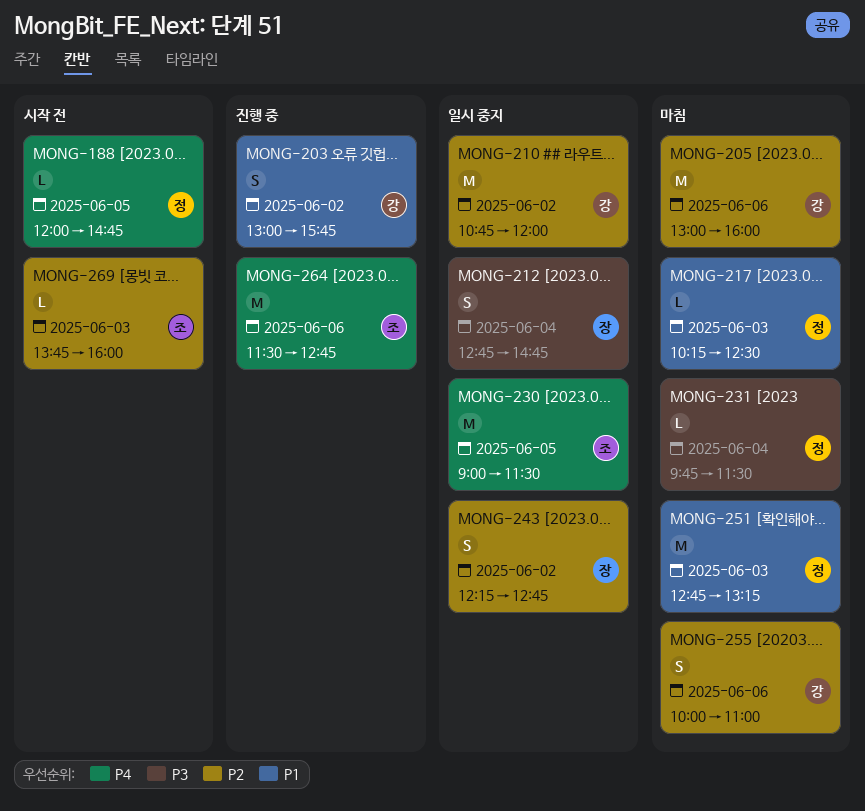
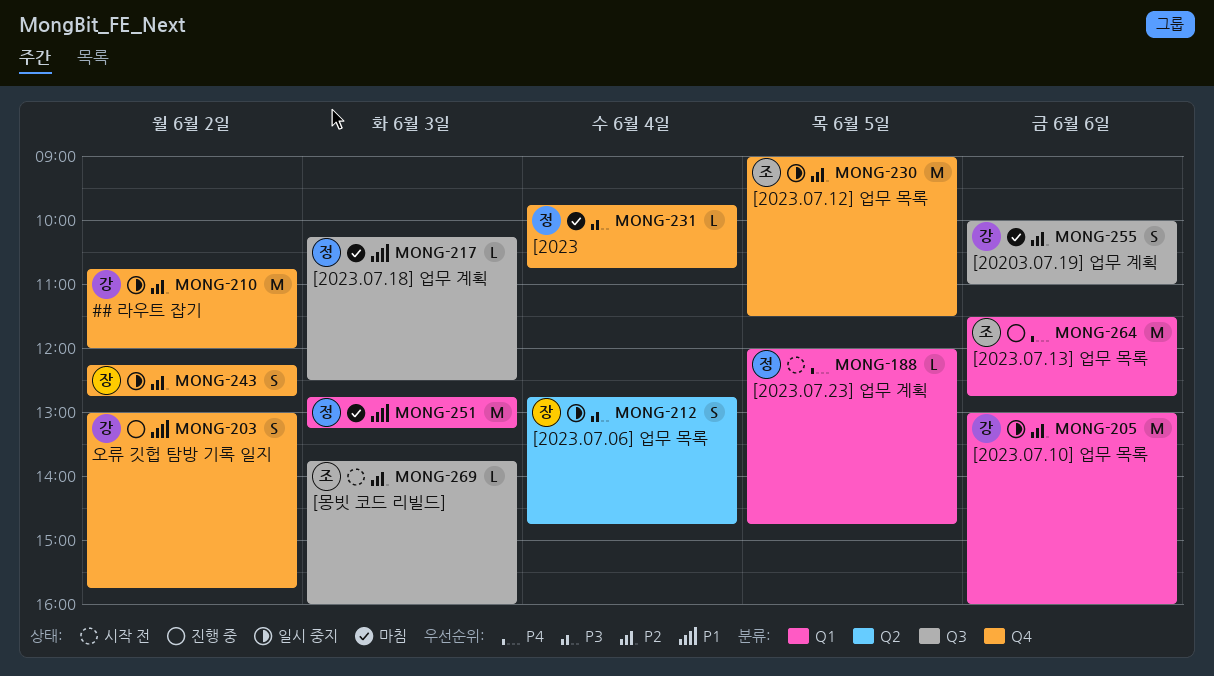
MONG-205, status: 마침 -> 일시 중지
MONG-230, priority: P4 -> P2
MONG-231, ends: 11:30 -> 10:45

